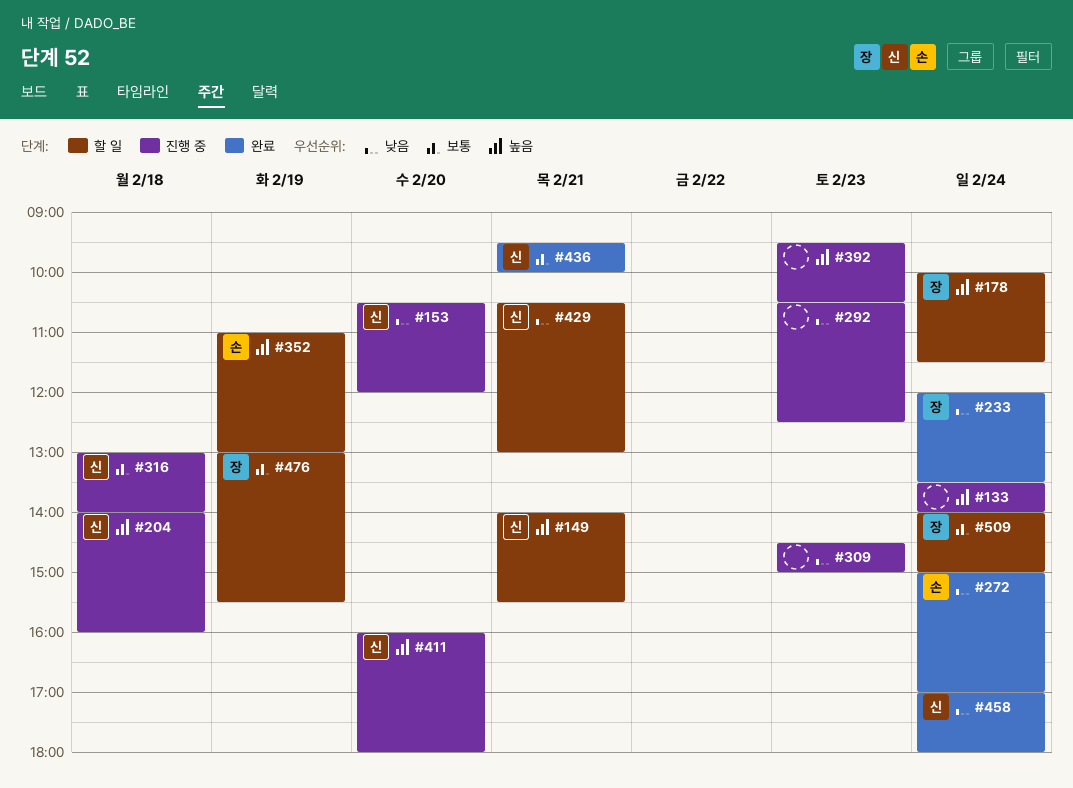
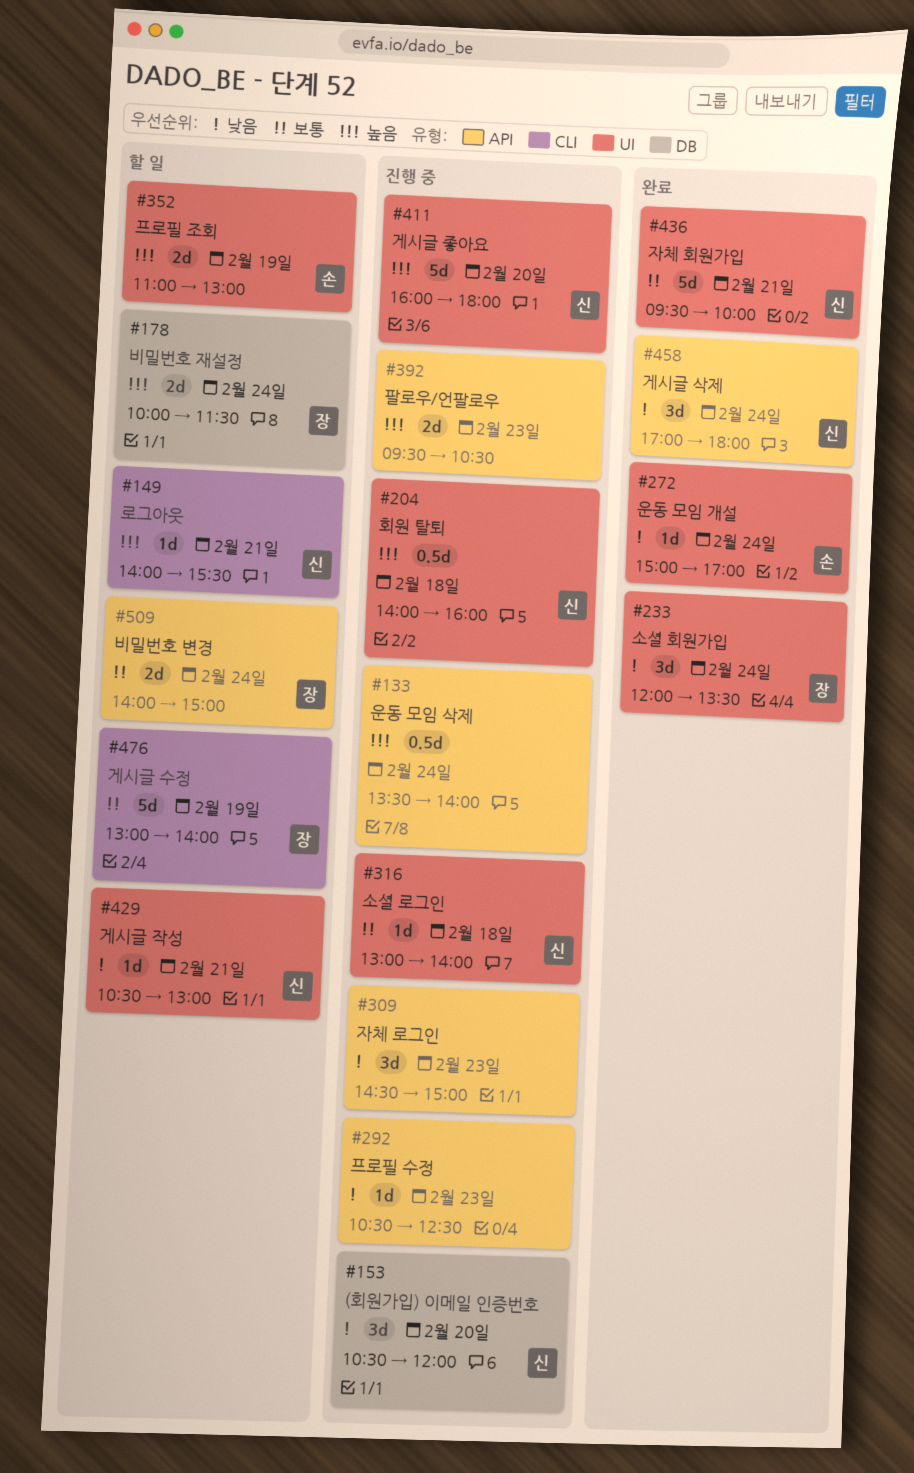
#476, ends: 15:30 -> 14:00

